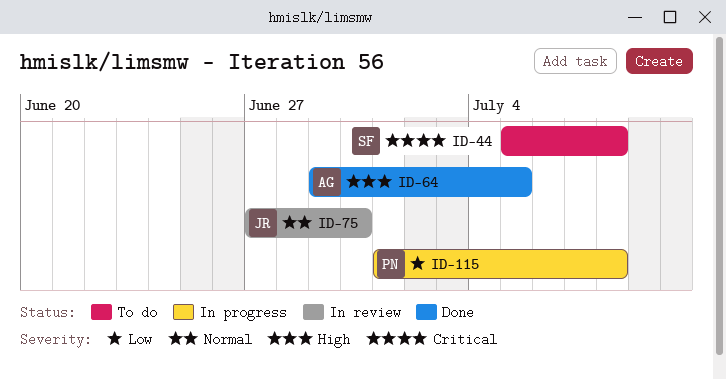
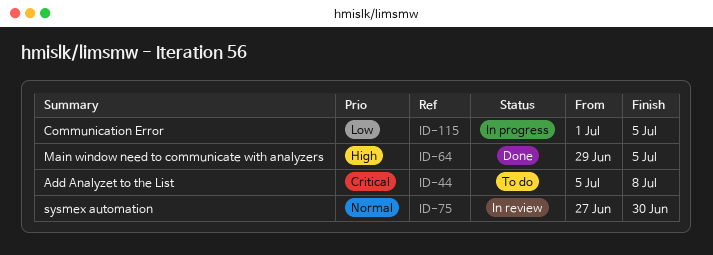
ID-115, due: Jul 8 -> Jul 5

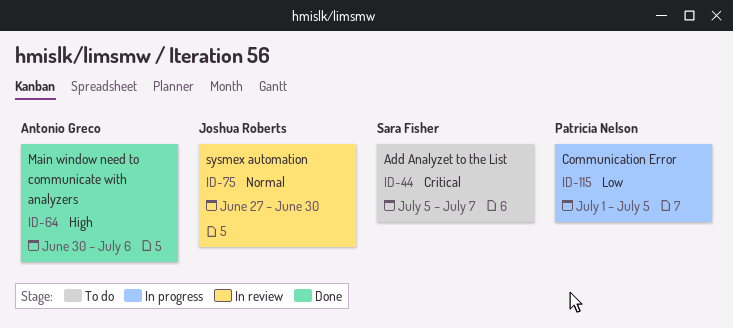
ID-44, due: Jul 8 -> Jul 7
ID-64, start: Jun 29 -> Jun 30
ID-64, due: Jul 5 -> Jul 6

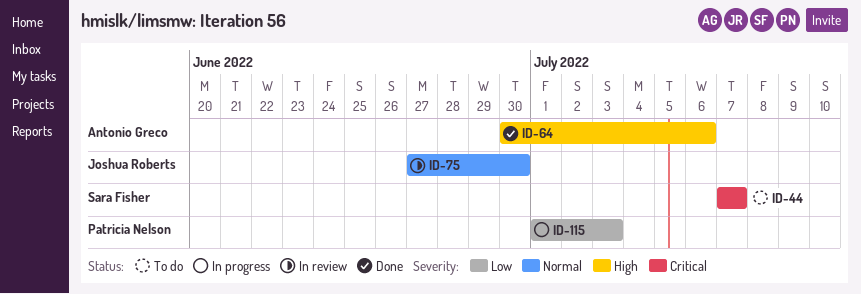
ID-44, start: Jul 5 -> Jul 7
ID-115, due: Jul 5 -> Jul 3

